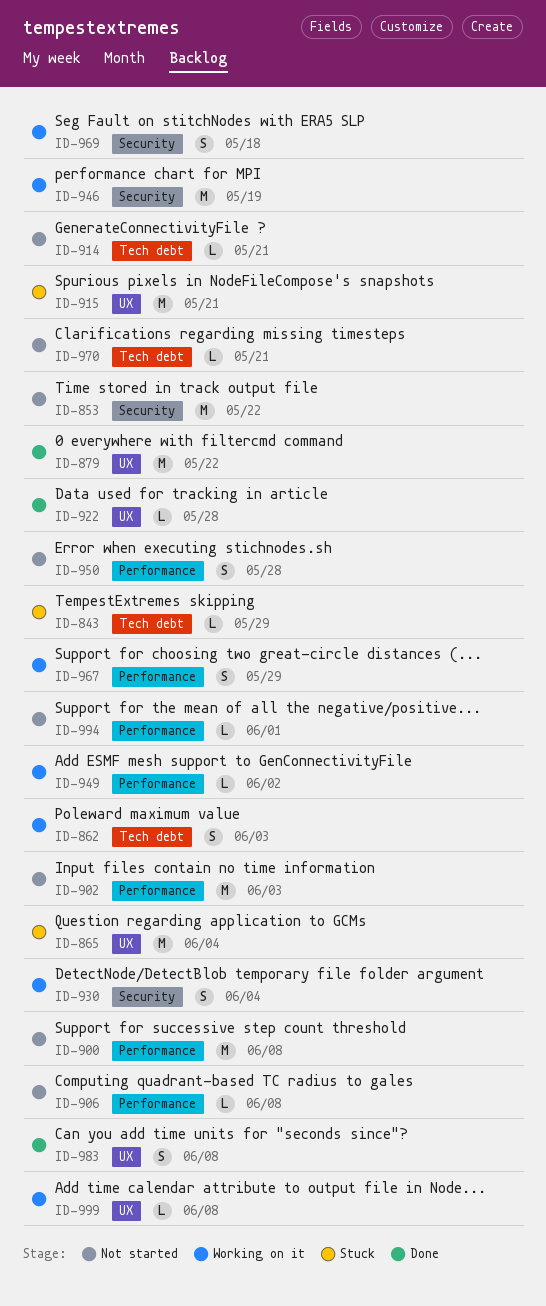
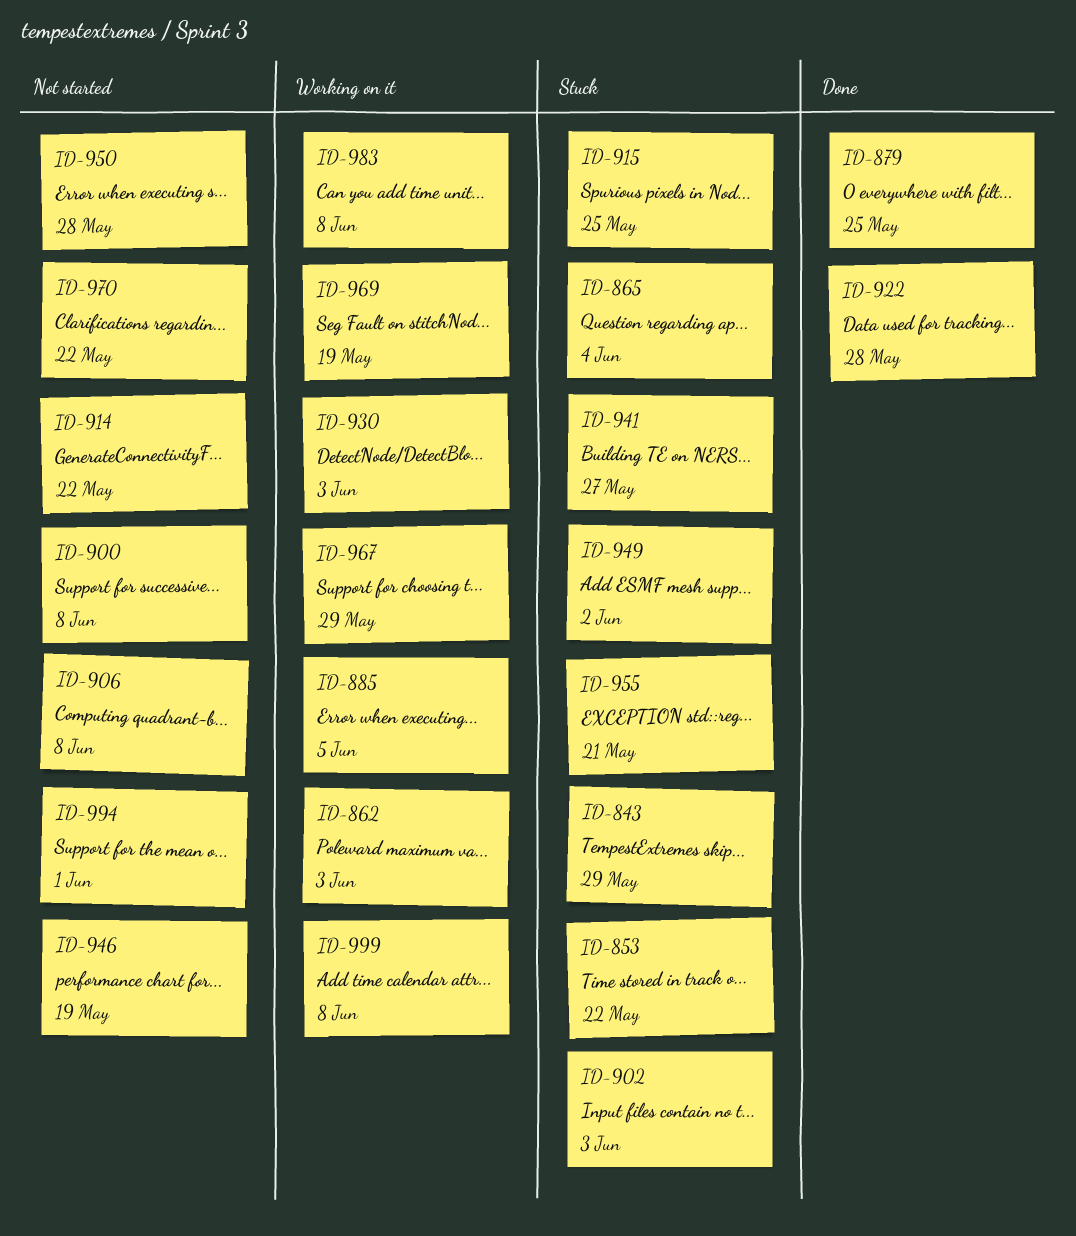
ID-853, status: Not started -> Stuck
ID-879, due: May 22 -> May 25
ID-885: none -> present
ID-902, status: Not started -> Stuck
ID-914, due: May 21 -> May 22
ID-915, due: May 21 -> May 25
ID-930, due: Jun 4 -> Jun 3
ID-941: none -> present
ID-946, status: Working on it -> Not started
ID-949, status: Working on it -> Stuck
ID-955: none -> present
ID-969, due: May 18 -> May 19
ID-970, due: May 21 -> May 22
ID-983, status: Done -> Working on it

